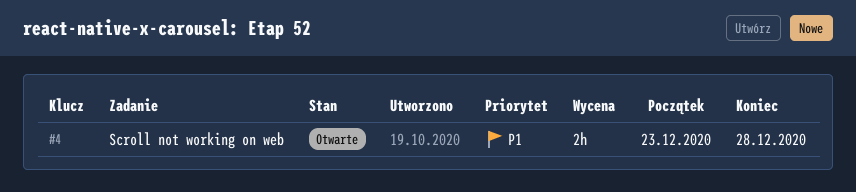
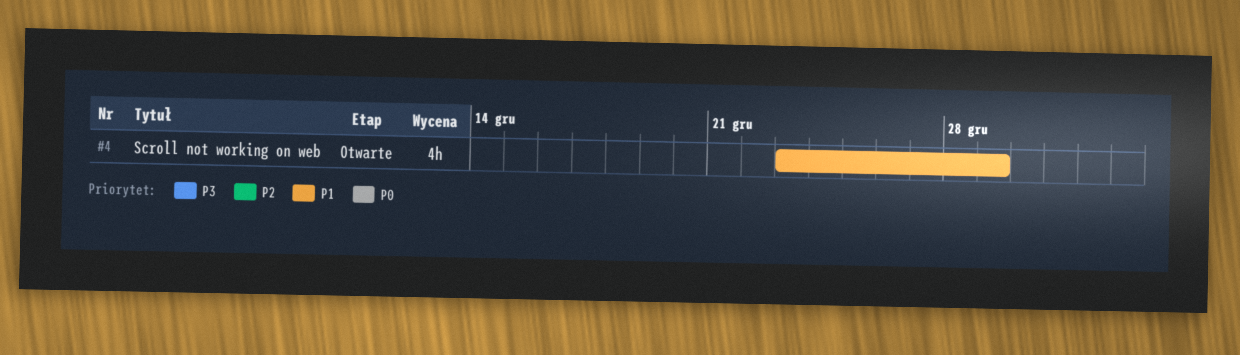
#4, estimate: 2h -> 4h
#4, due: Dec 28 -> Dec 29

